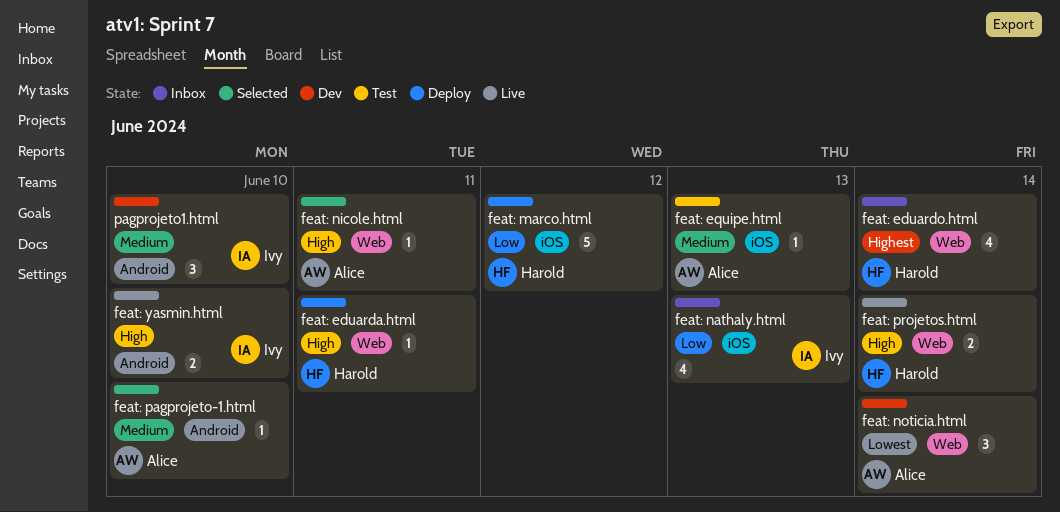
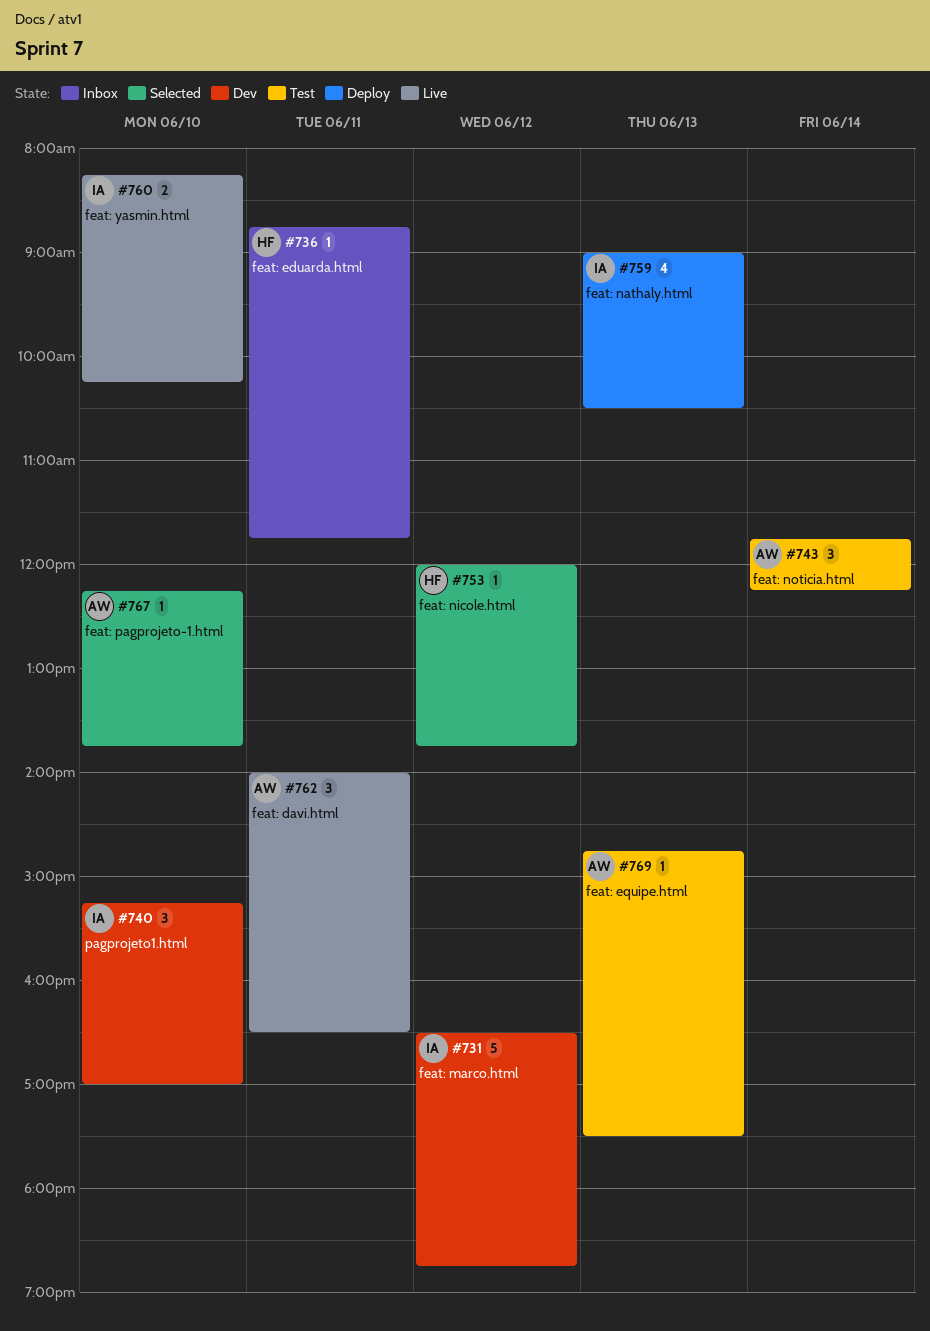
feat: davi.html: none -> present
feat: eduarda.html, status: Deploy -> Inbox
feat: eduardo.html: present -> none
feat: marco.html, status: Deploy -> Dev
feat: marco.html, owner: Harold -> Ivy
feat: nathaly.html, status: Inbox -> Deploy
feat: nicole.html, owner: Alice -> Harold
feat: nicole.html, day: Jun 11 -> Jun 12
feat: noticia.html, status: Dev -> Test
feat: projetos.html: present -> none

